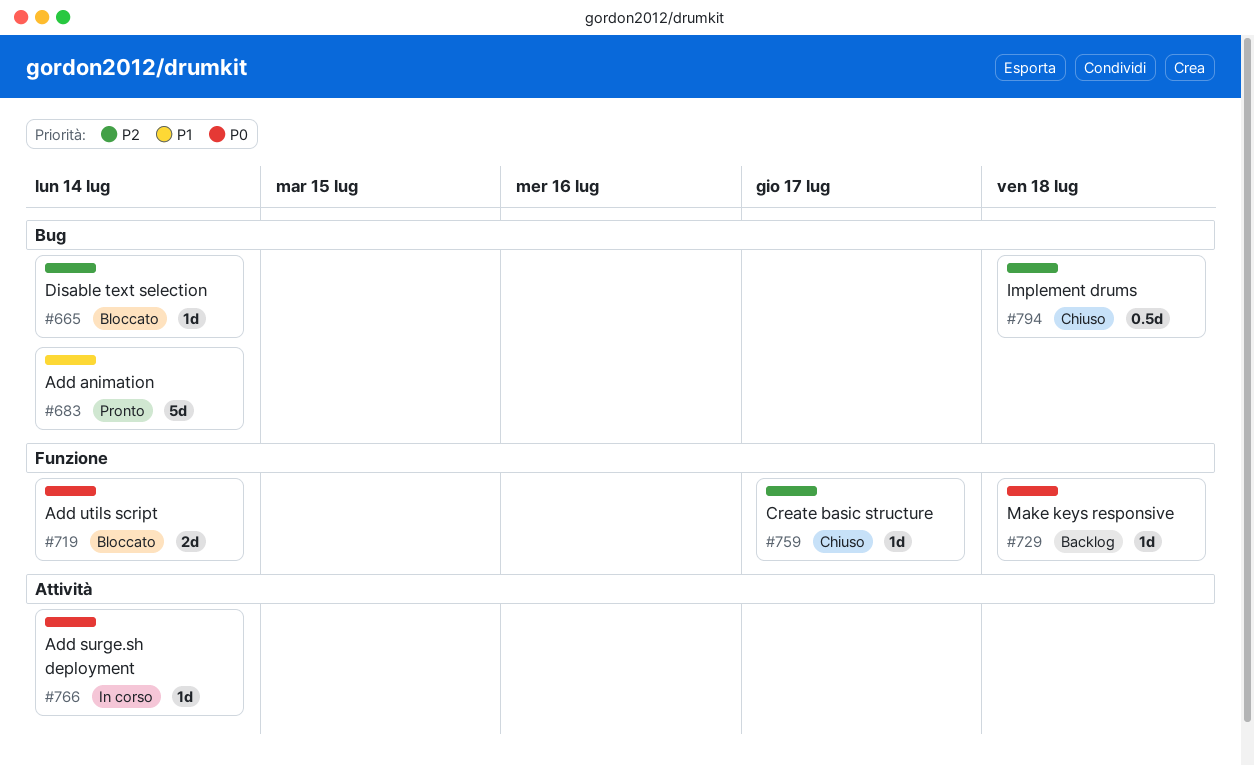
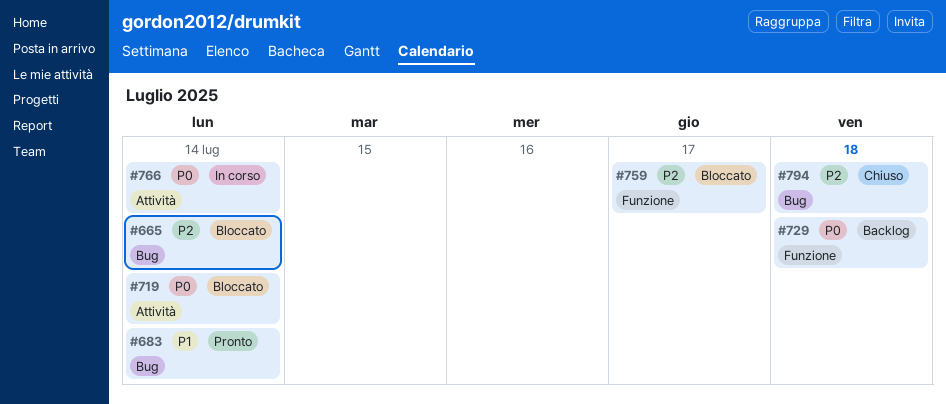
#719, label: Funzione -> Attività
#759, status: Chiuso -> Bloccato

